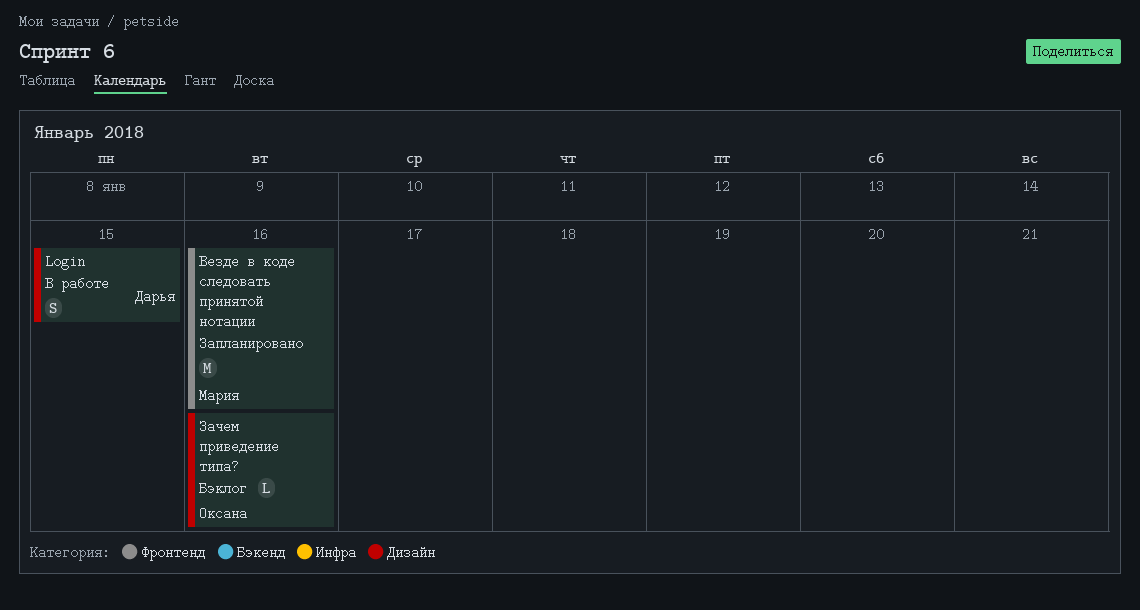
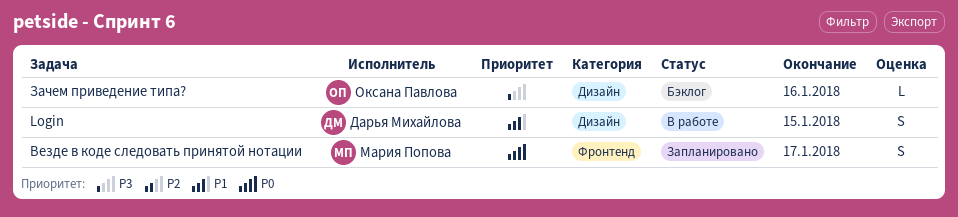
Везде в коде следовать принятой нотации, estimate: M -> S
Везде в коде следовать принятой нотации, due: Jan 16 -> Jan 17

